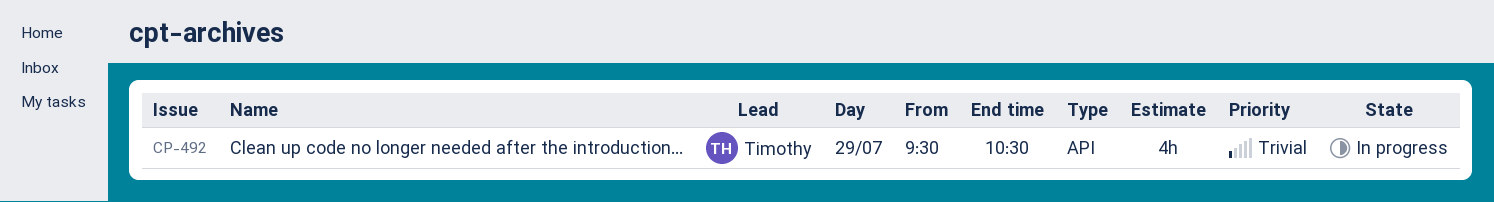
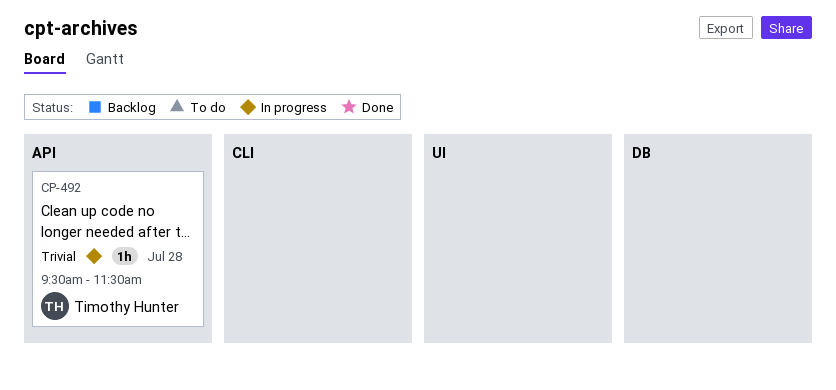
CP-492, estimate: 4h -> 1h
CP-492, day: Jul 29 -> Jul 28
CP-492, ends: 10:30 -> 11:30

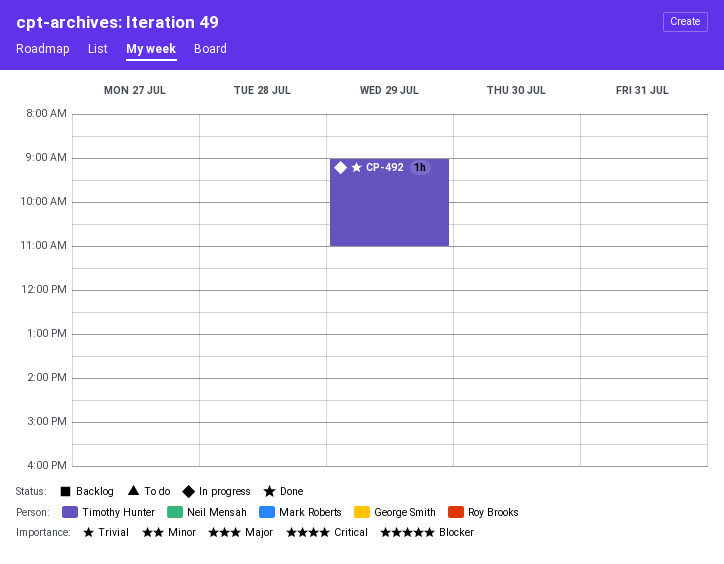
CP-492, day: Jul 28 -> Jul 29
CP-492, begins: 09:30 -> 09:00
CP-492, ends: 11:30 -> 11:00

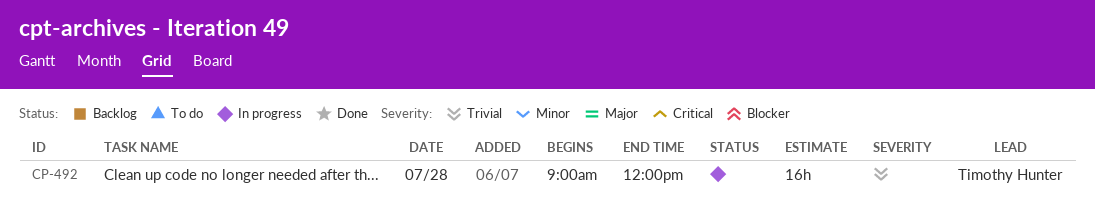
CP-492, estimate: 1h -> 16h
CP-492, day: Jul 29 -> Jul 28
CP-492, ends: 11:00 -> 12:00

